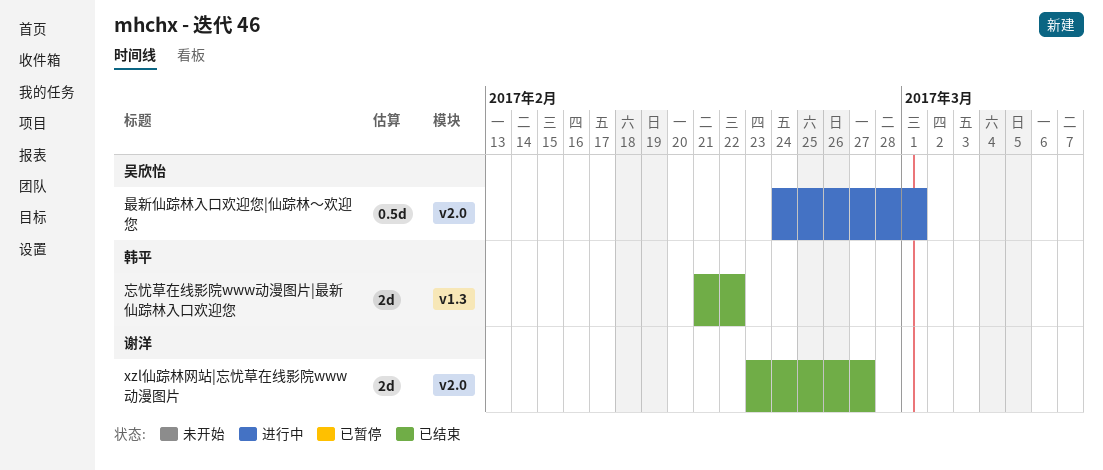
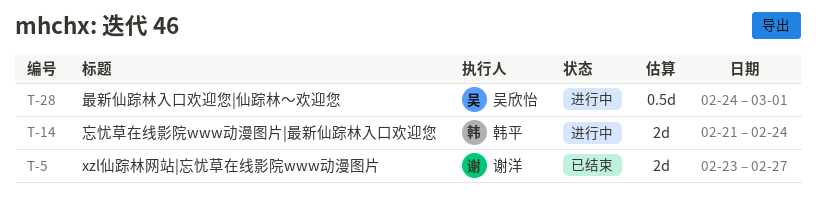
忘忧草在线影院www动漫图片|最新仙踪林入口欢迎您, status: 已结束 -> 进行中
忘忧草在线影院www动漫图片|最新仙踪林入口欢迎您, due: Feb 22 -> Feb 24

